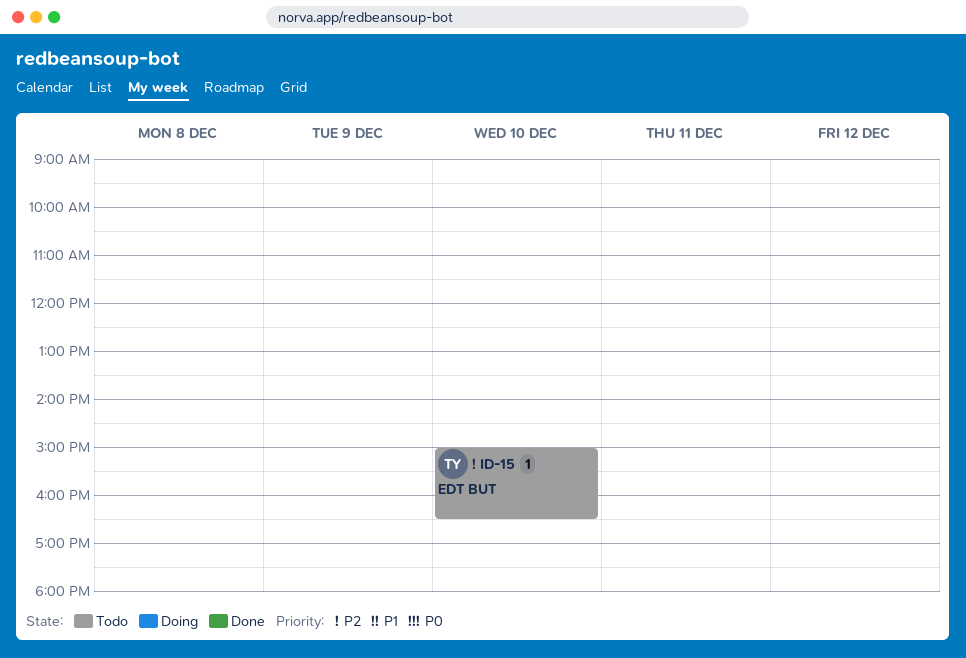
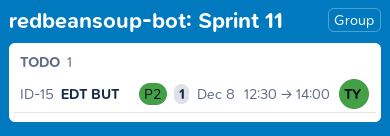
ID-15, day: Dec 10 -> Dec 8
ID-15, begins: 15:00 -> 12:30
ID-15, ends: 16:30 -> 14:00

